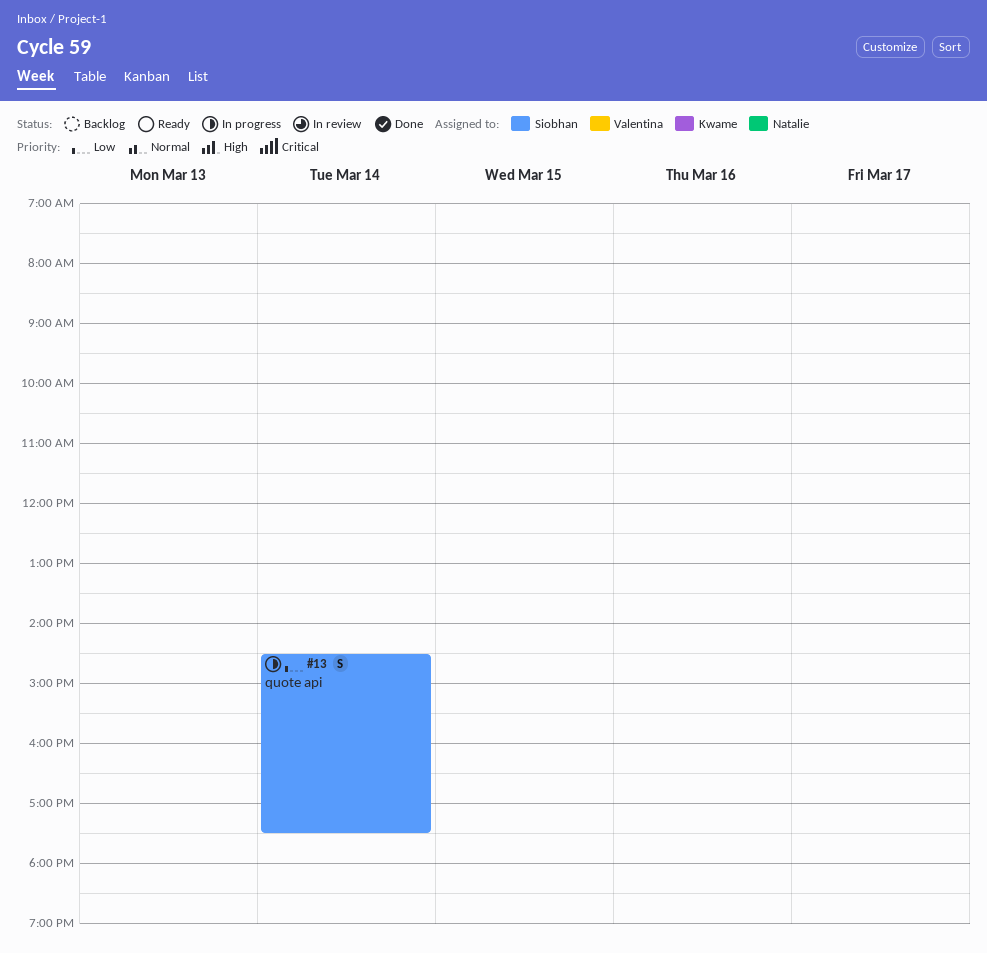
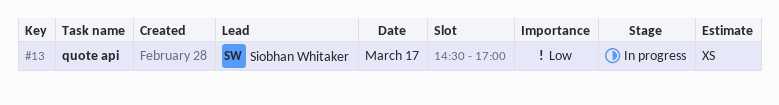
#13, estimate: S -> XS
#13, day: Mar 14 -> Mar 17
#13, ends: 17:30 -> 17:00

